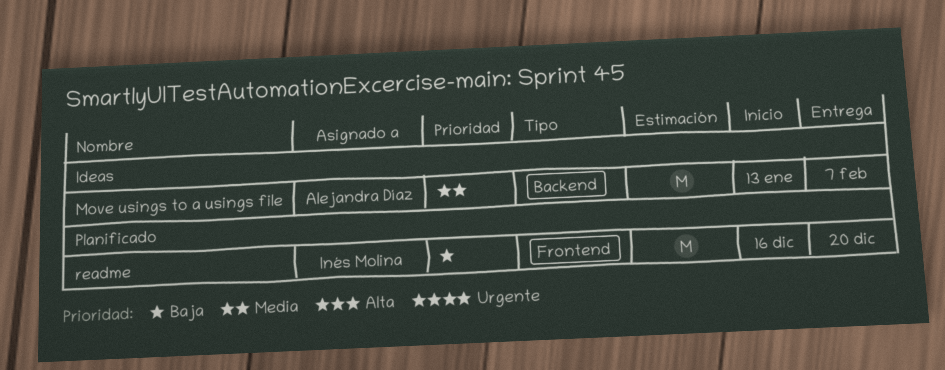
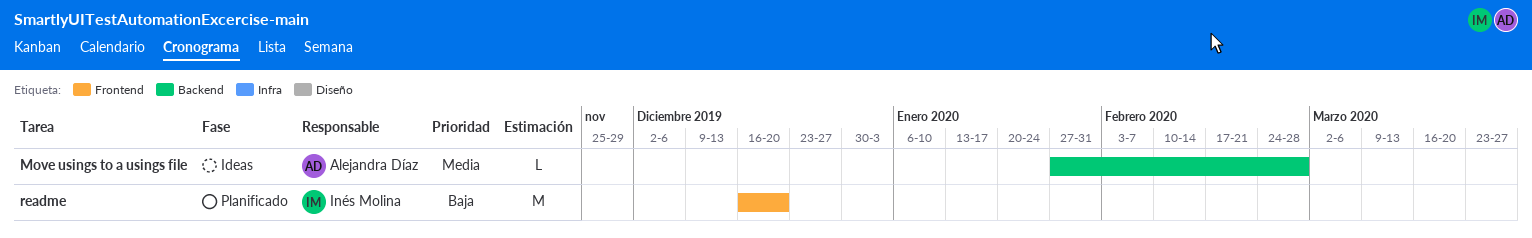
Move usings to a usings file, estimate: M -> L
Move usings to a usings file, start: Jan 13 -> Jan 27
Move usings to a usings file, due: Feb 7 -> Feb 28

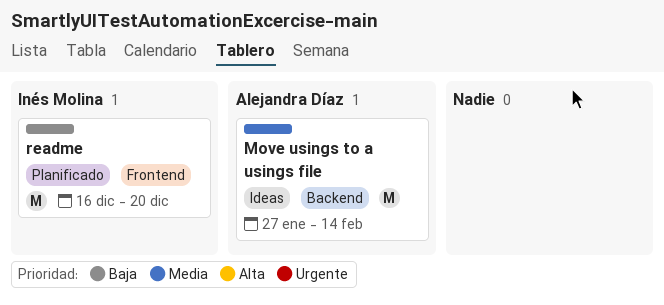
Move usings to a usings file, estimate: L -> M
Move usings to a usings file, due: Feb 28 -> Feb 14

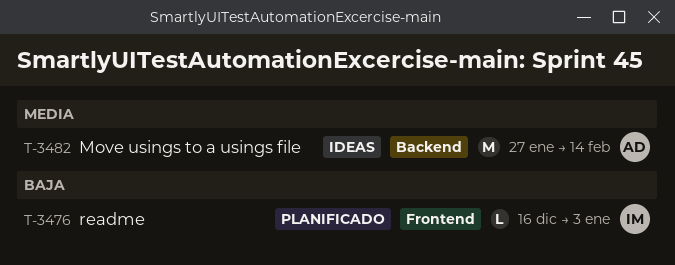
readme, estimate: M -> L
readme, due: Dec 20 -> Jan 3

